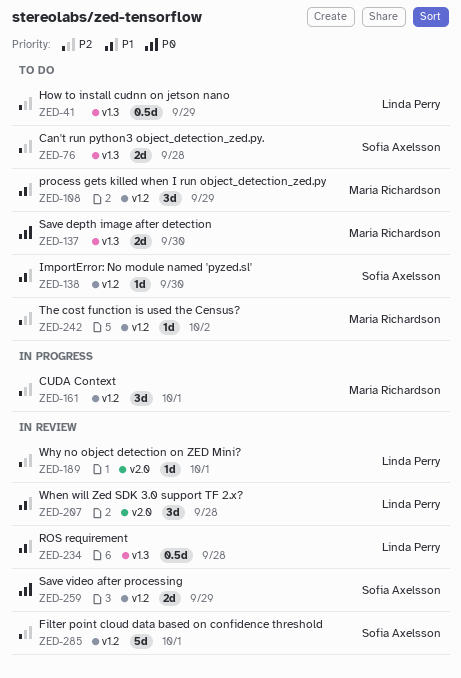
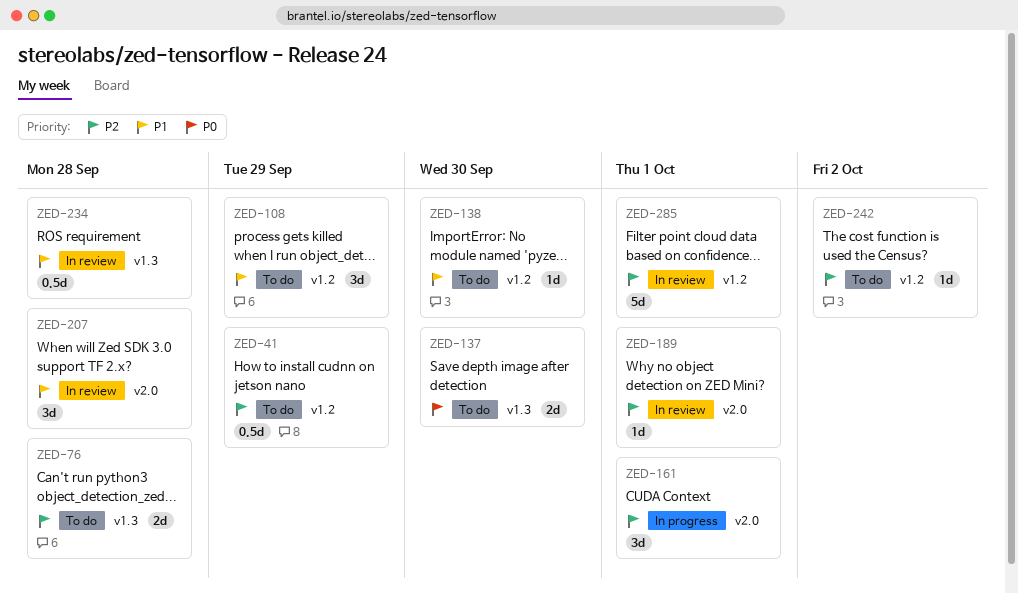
ZED-41, label: v1.3 -> v1.2
ZED-161, label: v1.2 -> v2.0
ZED-259: present -> none

